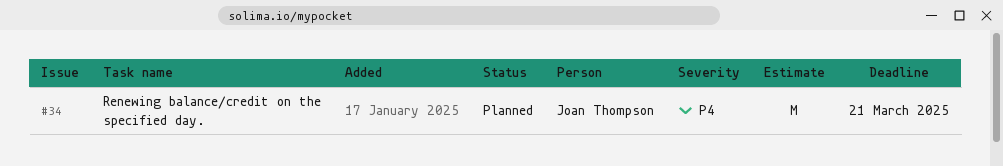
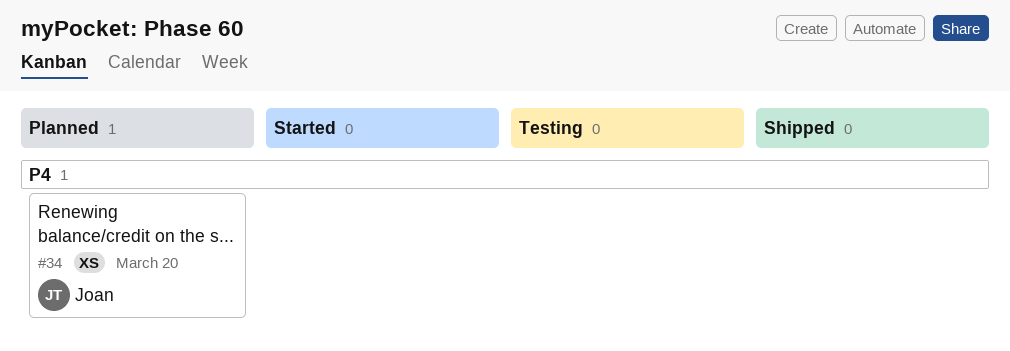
#34, estimate: M -> XS
#34, due: Mar 21 -> Mar 20

